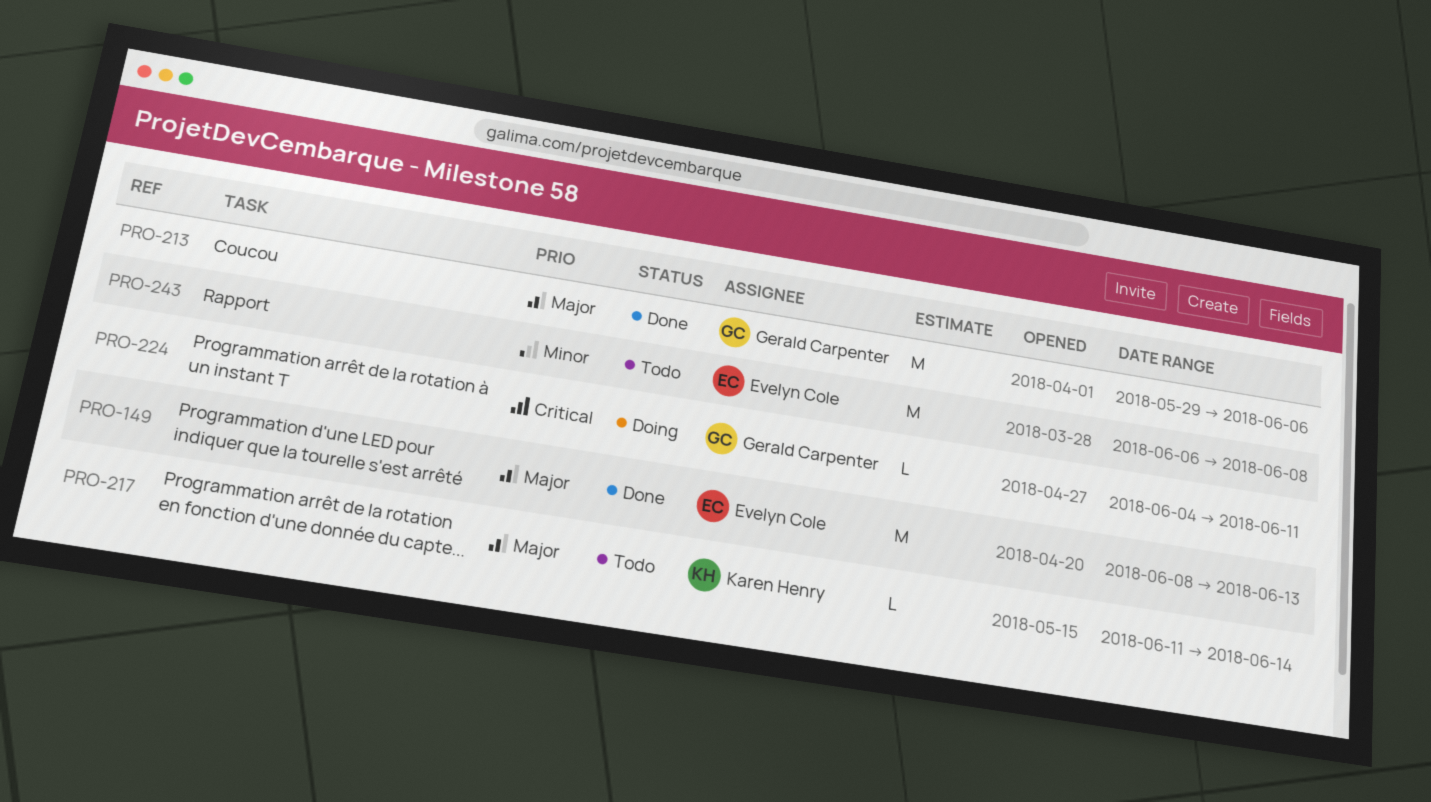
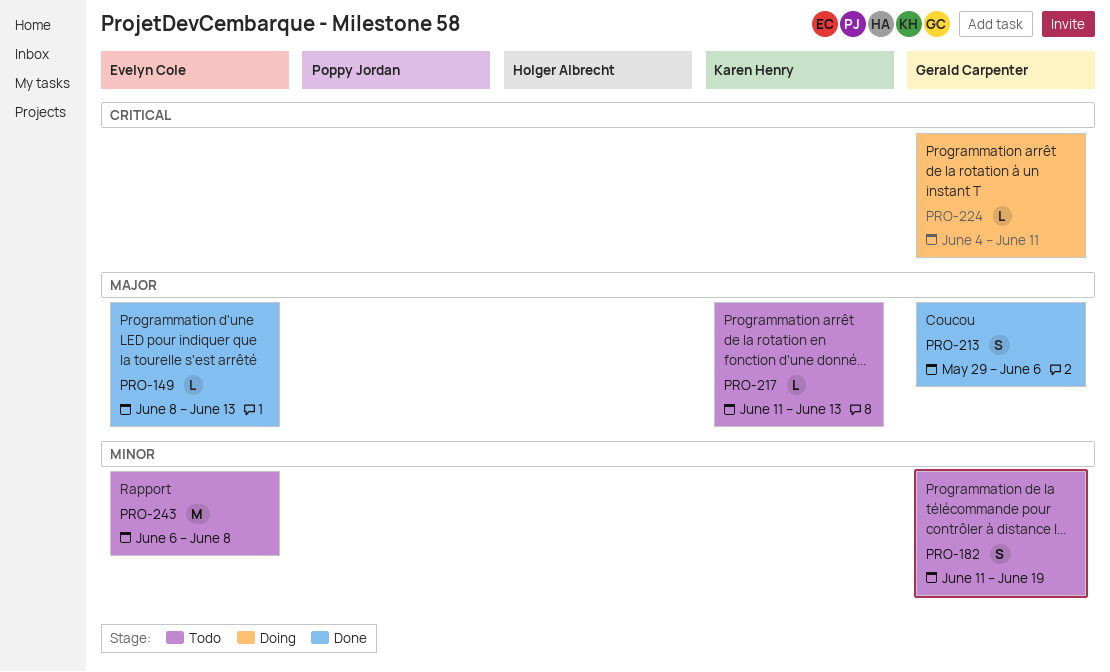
PRO-149, estimate: M -> L
PRO-182: none -> present
PRO-213, estimate: M -> S
PRO-217, due: Jun 14 -> Jun 13

